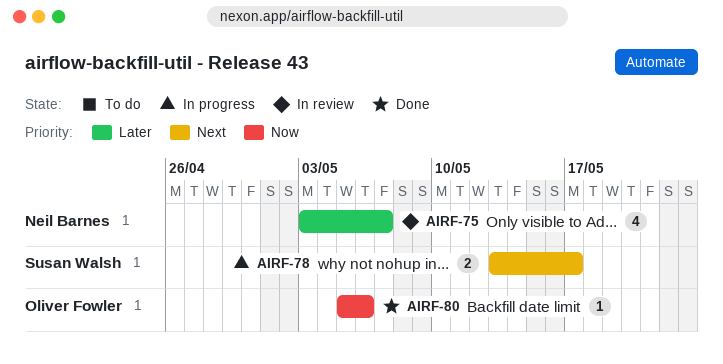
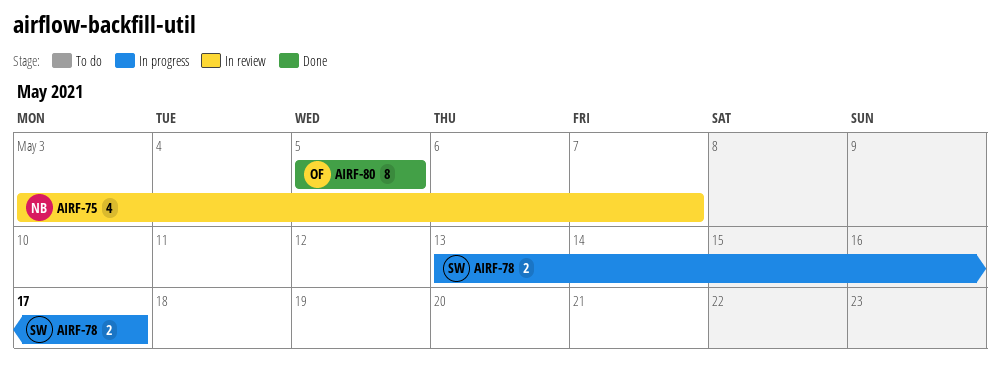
AIRF-80, estimate: 1 -> 8
AIRF-80, due: May 6 -> May 5

